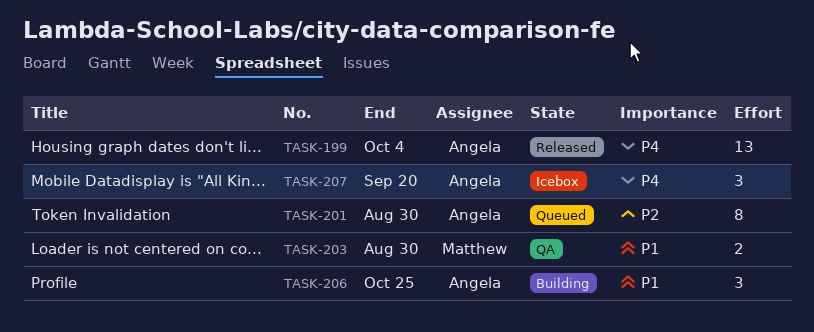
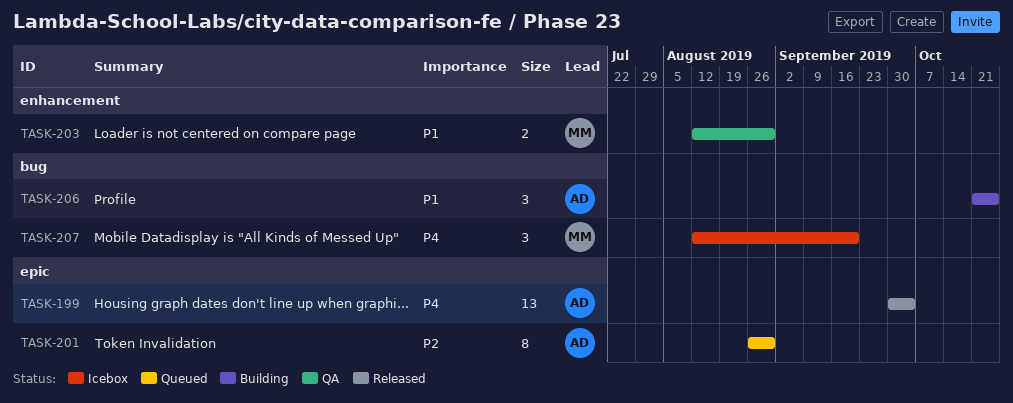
TASK-207, owner: Angela -> Matthew

